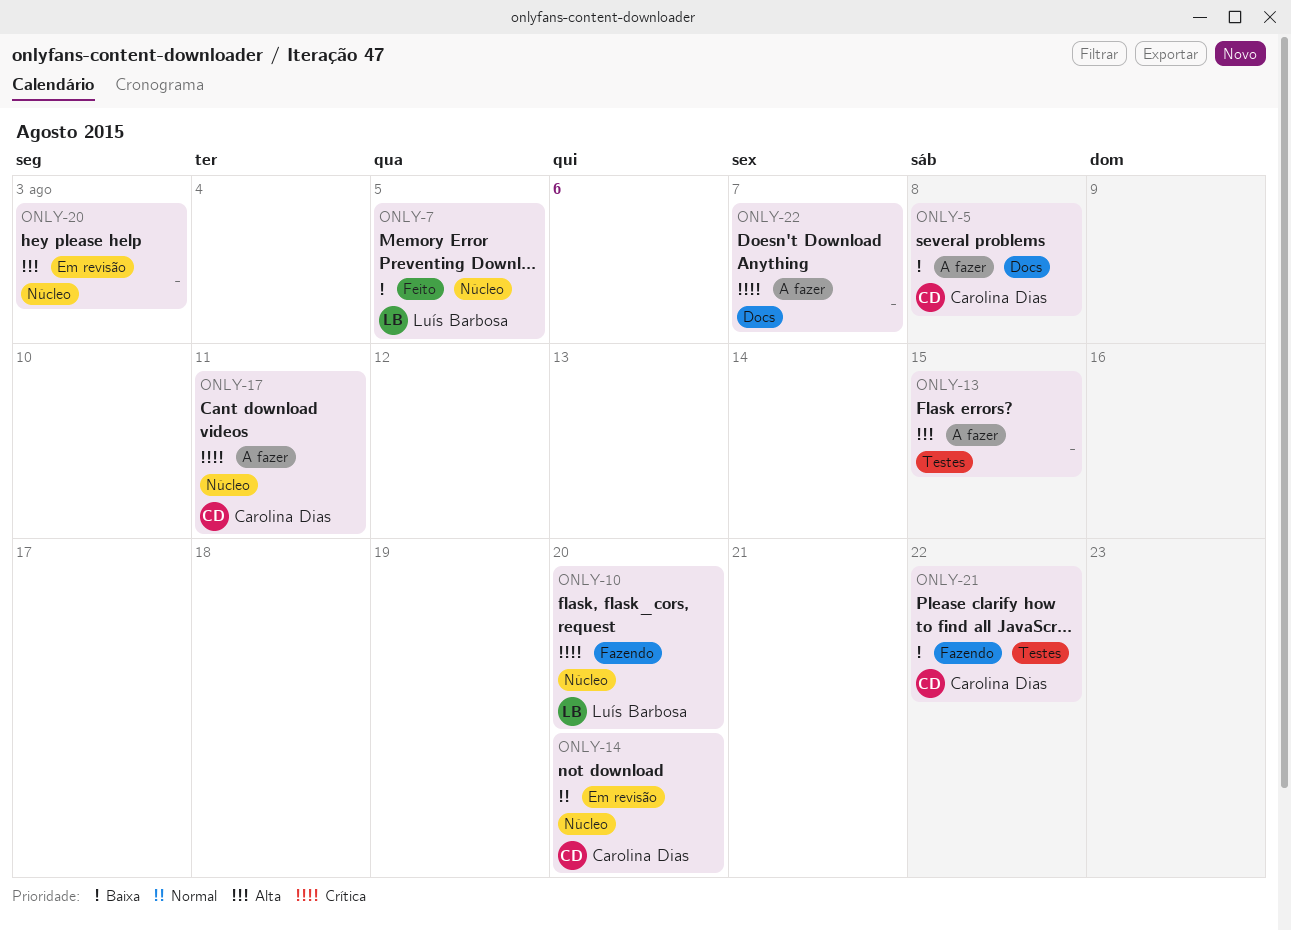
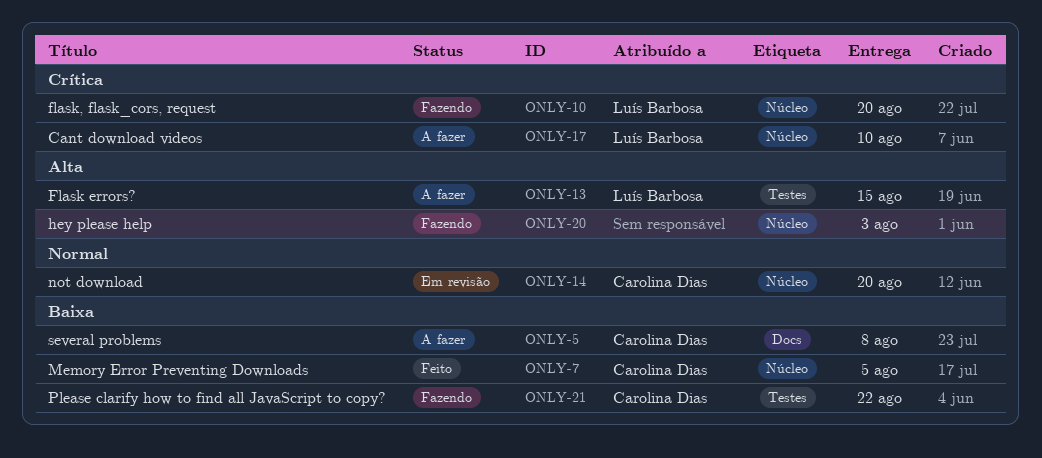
ONLY-7, owner: Luís Barbosa -> Carolina Dias
ONLY-13, owner: none -> Luís Barbosa
ONLY-17, owner: Carolina Dias -> Luís Barbosa
ONLY-17, due: Aug 11 -> Aug 10
ONLY-20, status: Em revisão -> Fazendo
ONLY-22: present -> none

